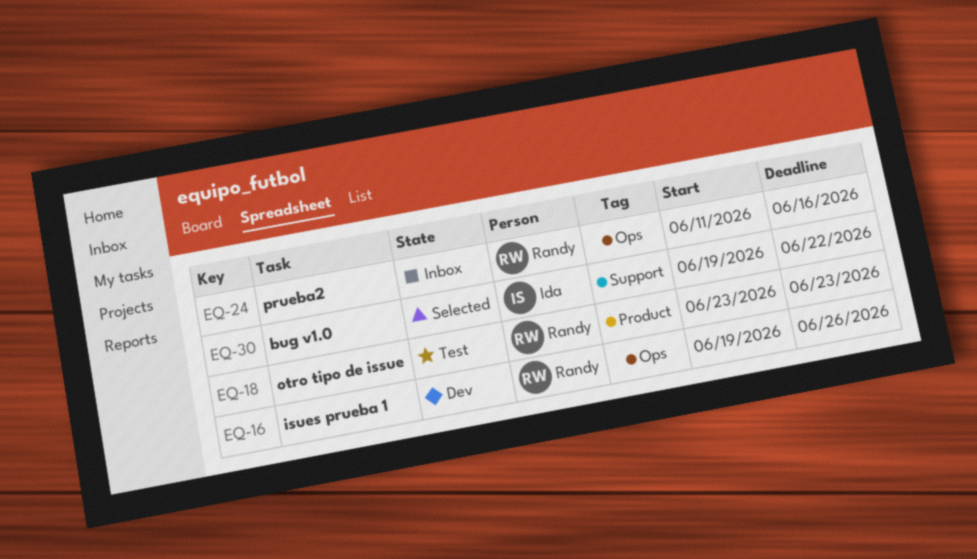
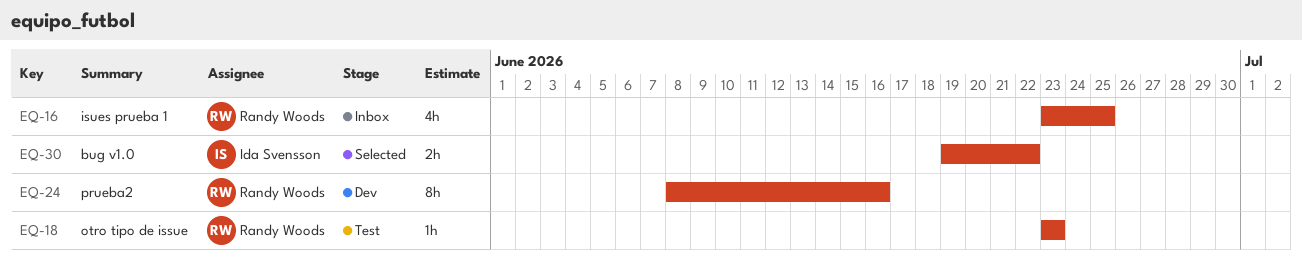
EQ-16, status: Dev -> Inbox
EQ-16, start: Jun 19 -> Jun 23
EQ-16, due: Jun 26 -> Jun 25
EQ-24, status: Inbox -> Dev
EQ-24, start: Jun 11 -> Jun 8

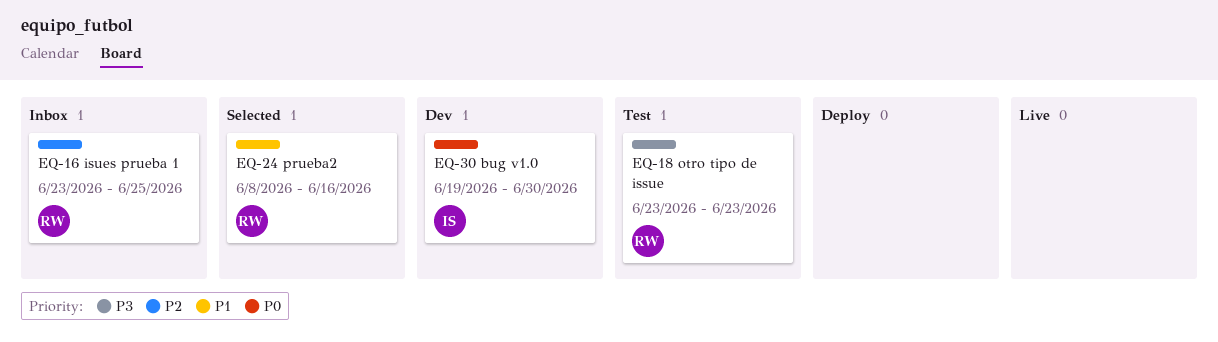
EQ-24, status: Dev -> Selected
EQ-30, status: Selected -> Dev
EQ-30, due: Jun 22 -> Jun 30

